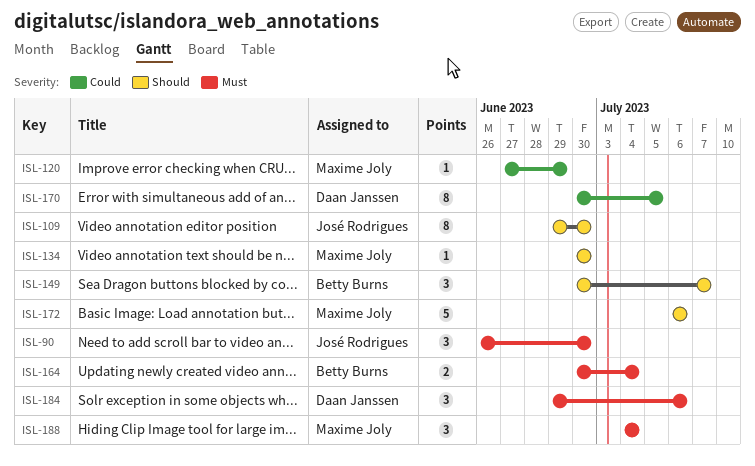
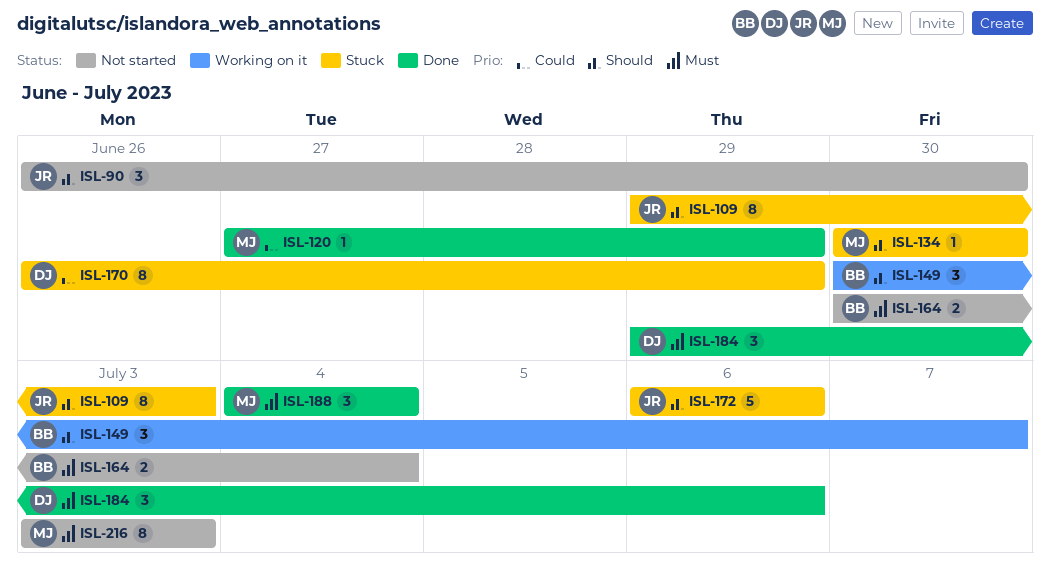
ISL-90, priority: Must -> Should
ISL-109, due: Jun 30 -> Jul 3
ISL-170, start: Jun 30 -> Jun 26
ISL-170, due: Jul 5 -> Jun 29
ISL-172, owner: Maxime Joly -> José Rodrigues
ISL-216: none -> present

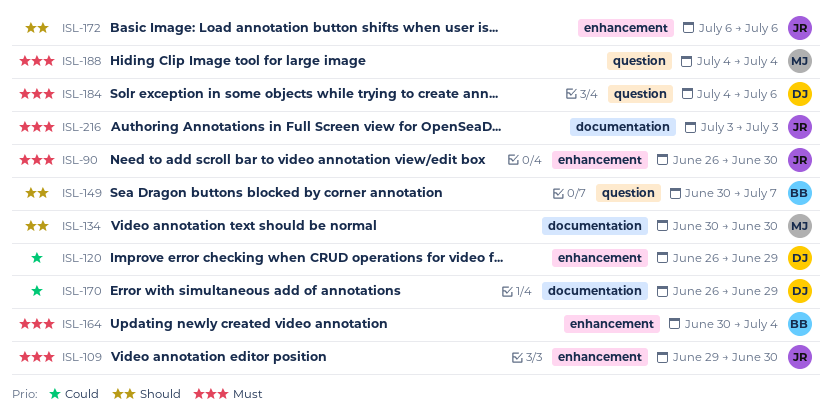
ISL-90, priority: Should -> Must
ISL-109, priority: Should -> Must
ISL-109, due: Jul 3 -> Jun 30
ISL-120, owner: MJ -> DJ
ISL-120, start: Jun 27 -> Jun 26
ISL-184, start: Jun 29 -> Jul 4
ISL-216, owner: MJ -> JR

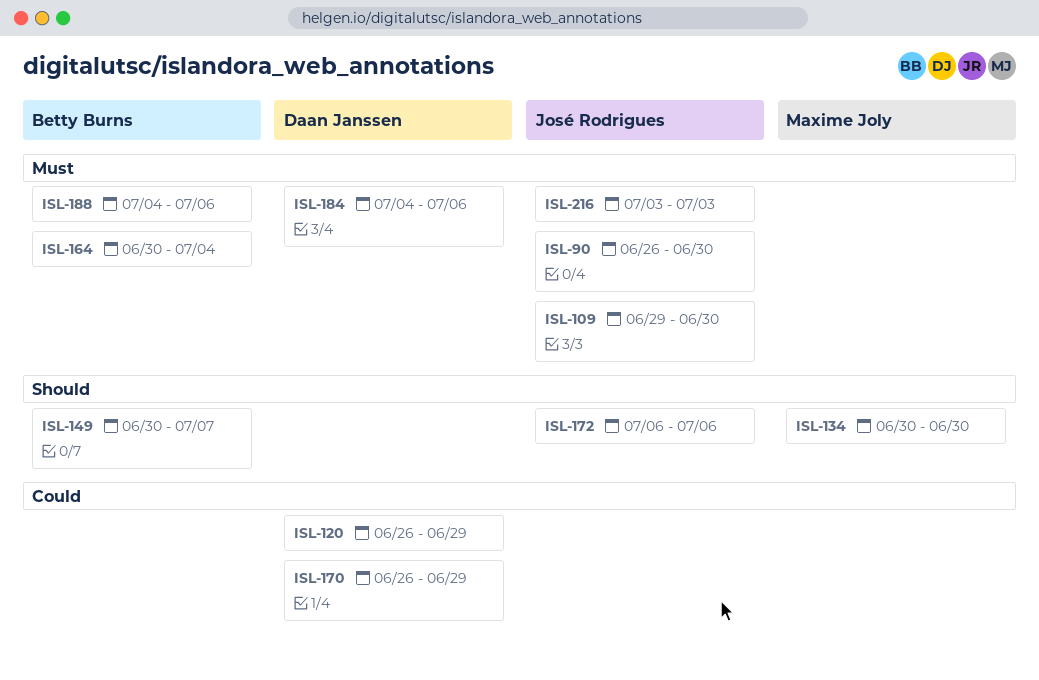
ISL-188, owner: Maxime Joly -> Betty Burns
ISL-188, due: Jul 4 -> Jul 6

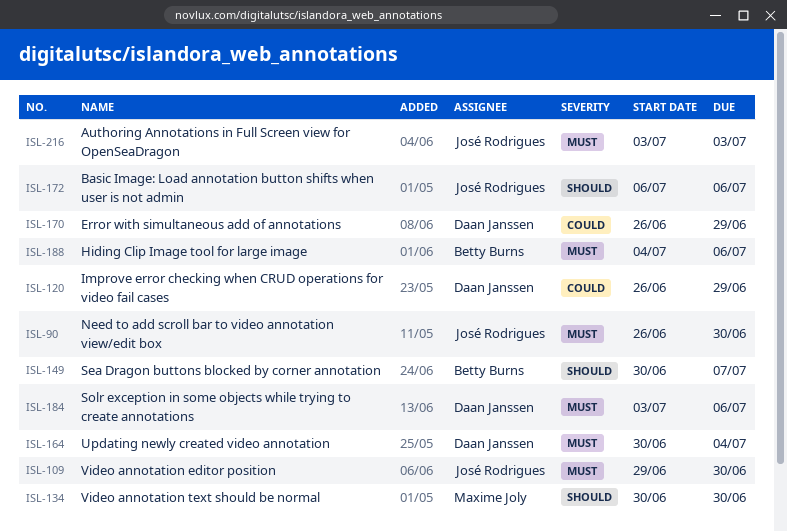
ISL-164, owner: Betty Burns -> Daan Janssen
ISL-184, start: Jul 4 -> Jul 3

